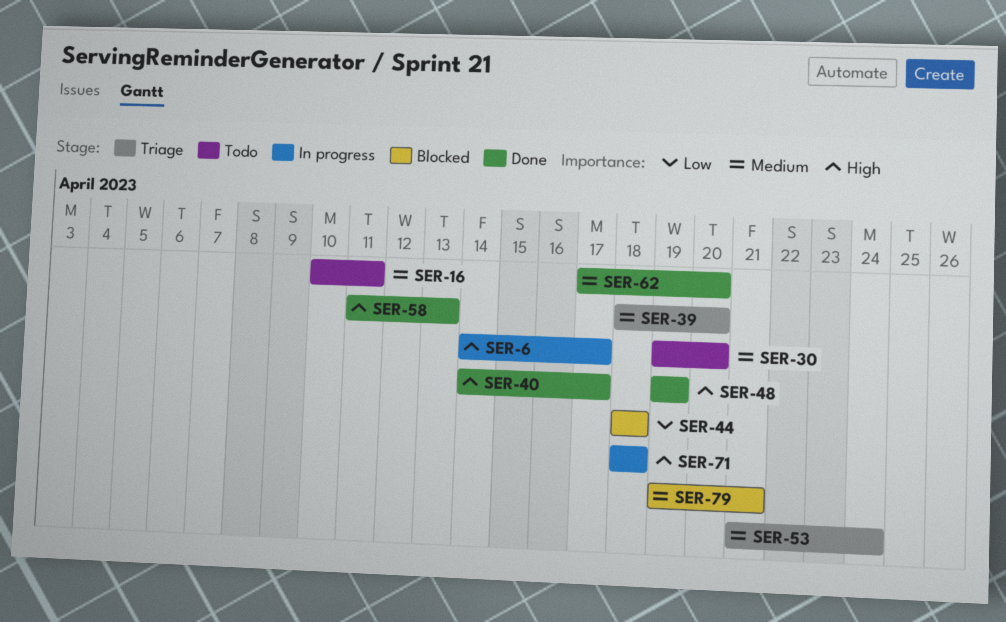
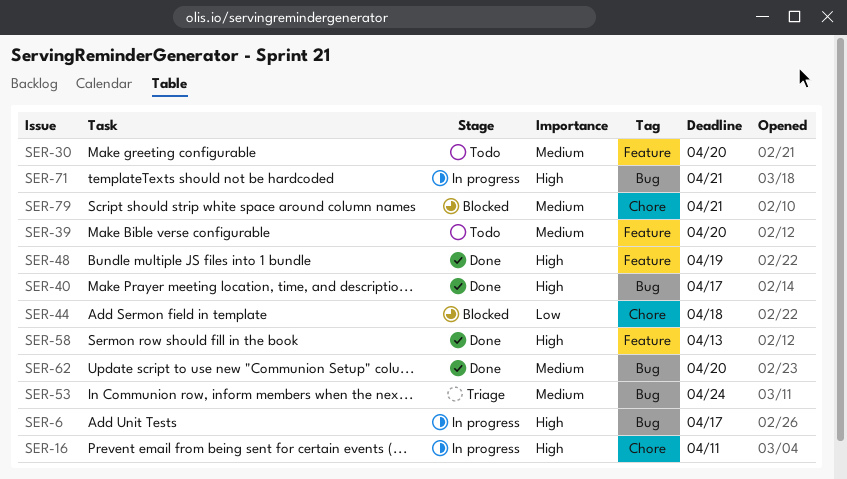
SER-16, status: Todo -> In progress
SER-16, priority: Medium -> High
SER-39, status: Triage -> Todo
SER-71, due: Apr 18 -> Apr 21

